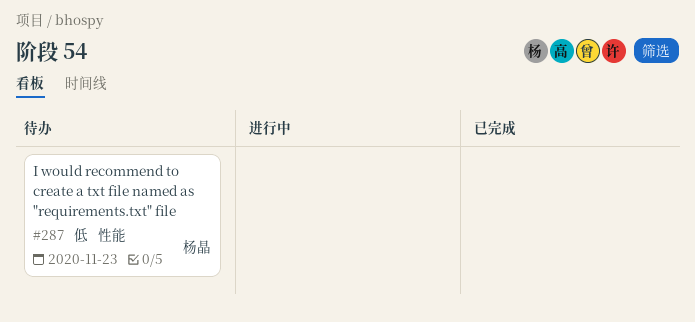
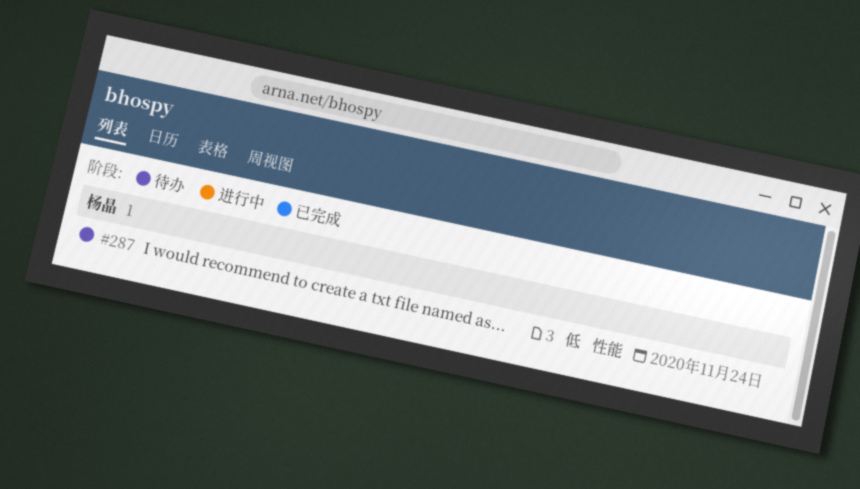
#287, due: Nov 23 -> Nov 24

